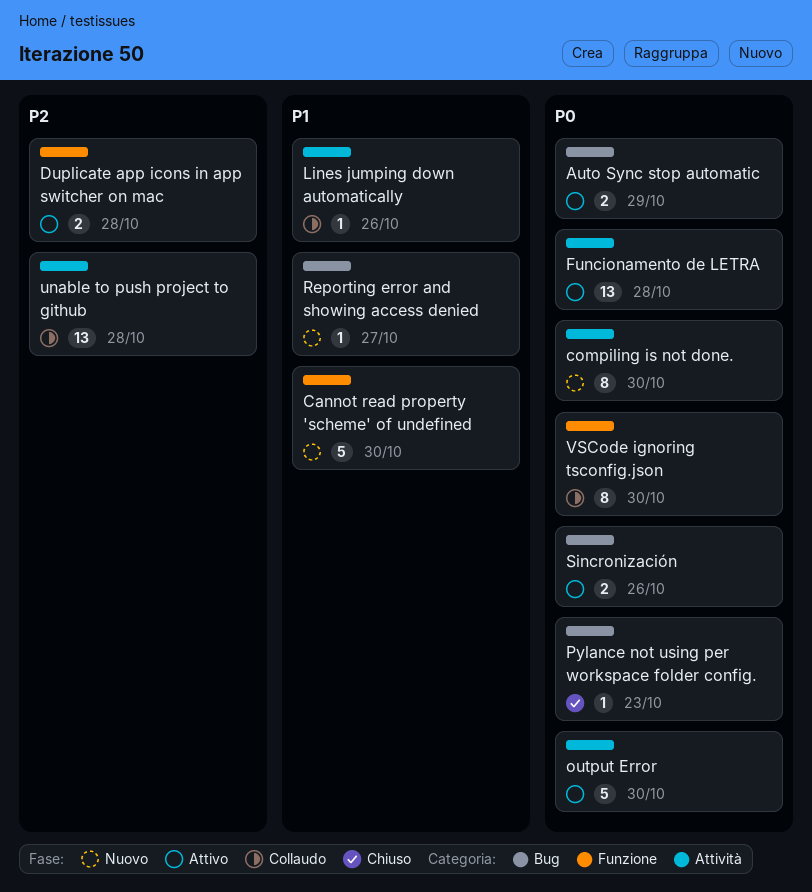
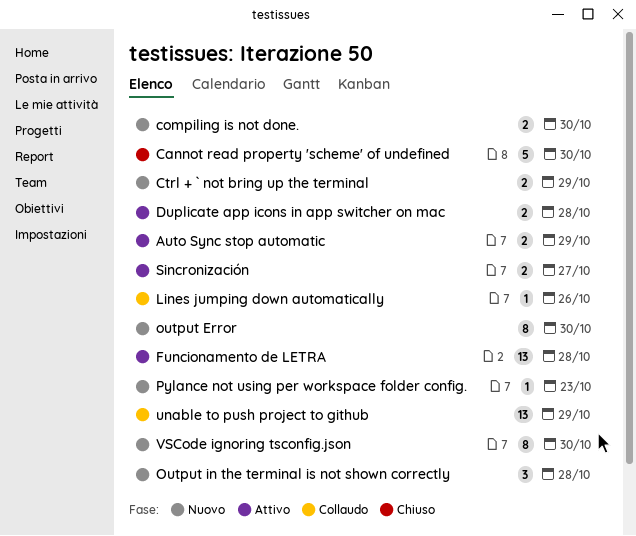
Cannot read property 'scheme' of undefined, status: Nuovo -> Chiuso
compiling is not done., estimate: 8 -> 2
Ctrl + ` not bring up the terminal: none -> present
output Error, status: Attivo -> Nuovo
output Error, estimate: 5 -> 8
Output in the terminal is not shown correctly: none -> present
Pylance not using per workspace folder config., status: Chiuso -> Nuovo
Reporting error and showing access denied: present -> none
Sincronización, due: Oct 26 -> Oct 27
unable to push project to github, due: Oct 28 -> Oct 29
VSCode ignoring tsconfig.json, status: Collaudo -> Nuovo

